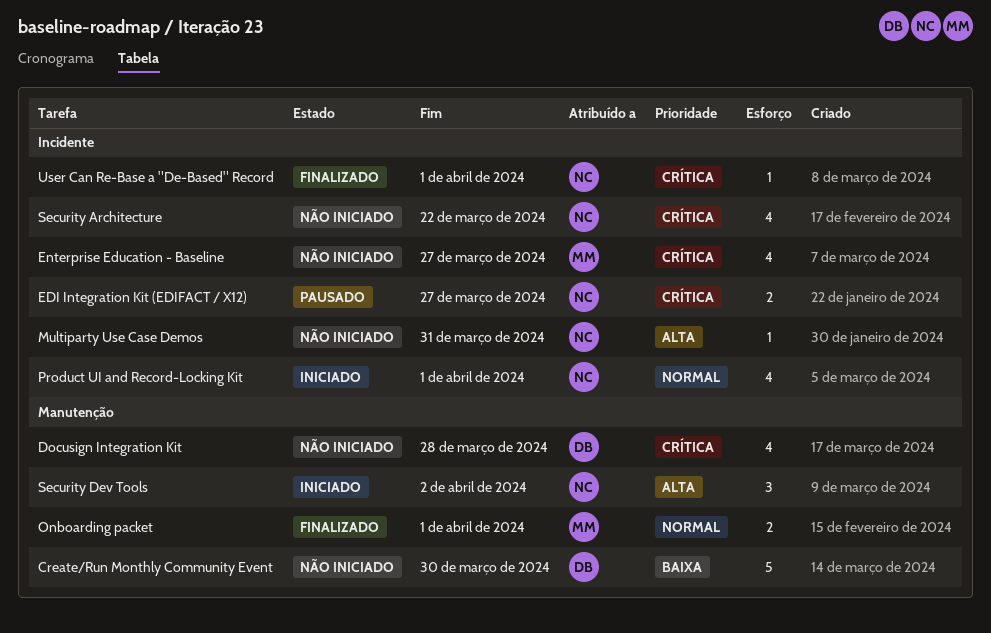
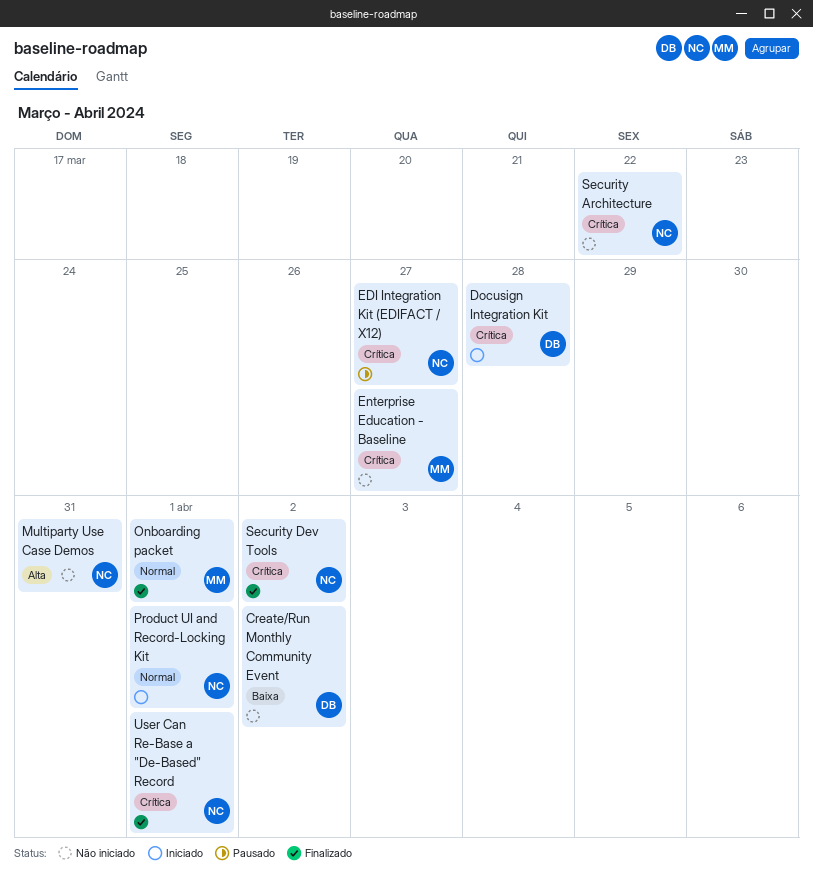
Create/Run Monthly Community Event, due: Mar 30 -> Apr 2
Docusign Integration Kit, status: Não iniciado -> Iniciado
Security Dev Tools, status: Iniciado -> Finalizado
Security Dev Tools, priority: Alta -> Crítica

